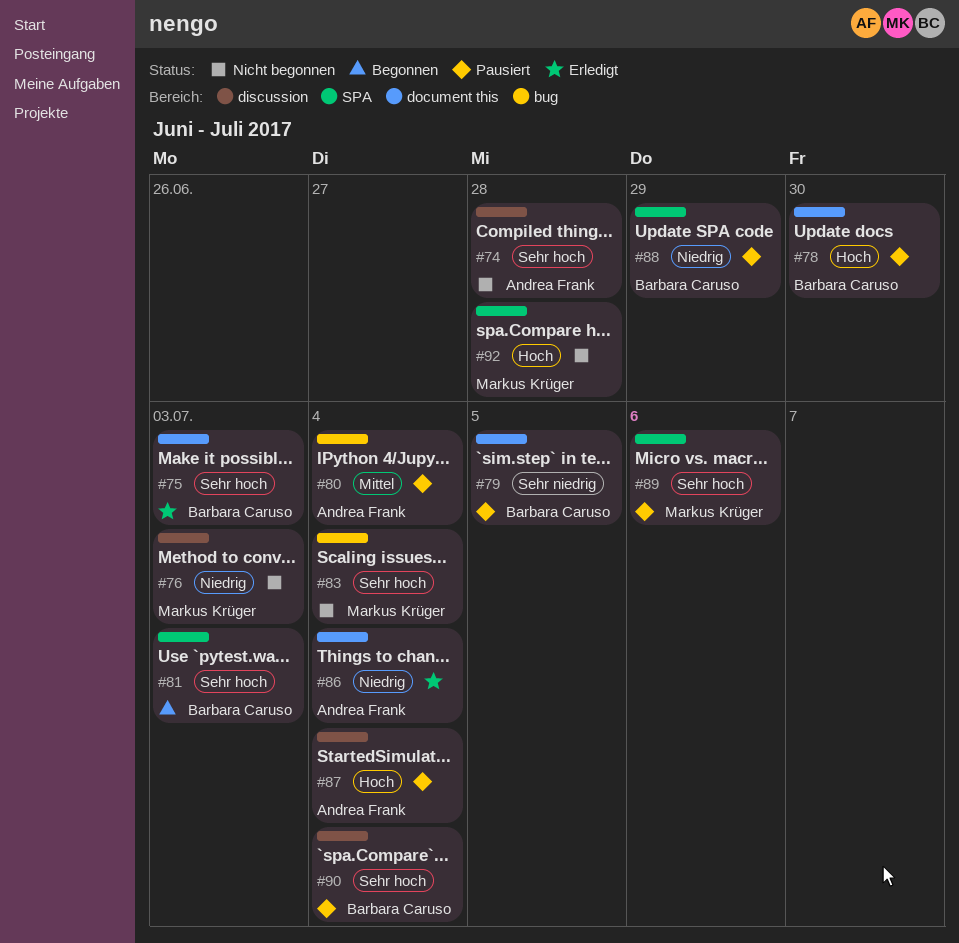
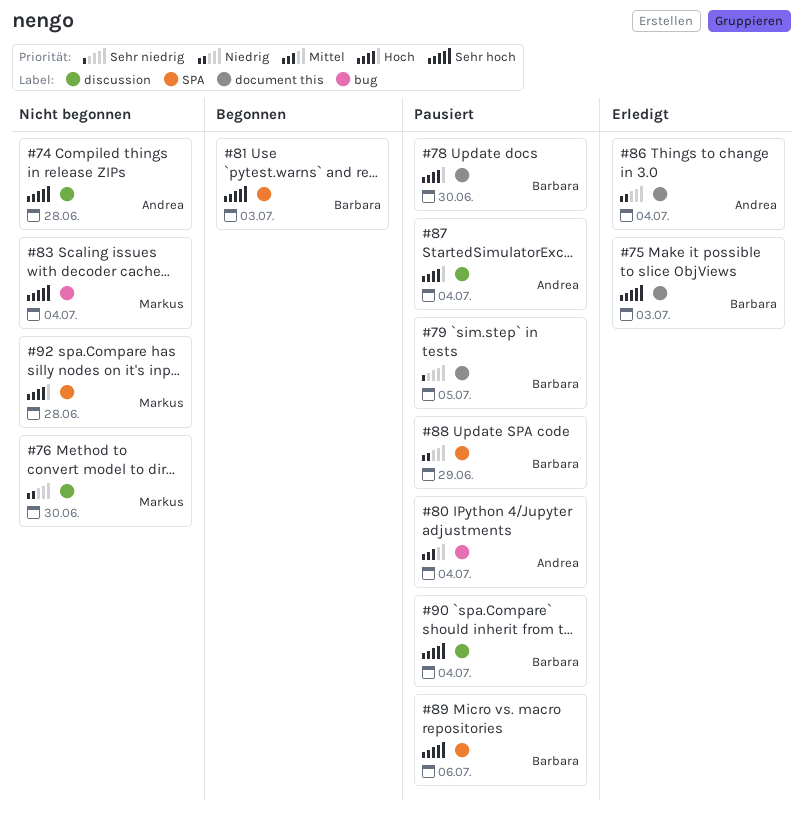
#76, due: Jul 3 -> Jun 30
#89, owner: Markus Krüger -> Barbara Caruso

